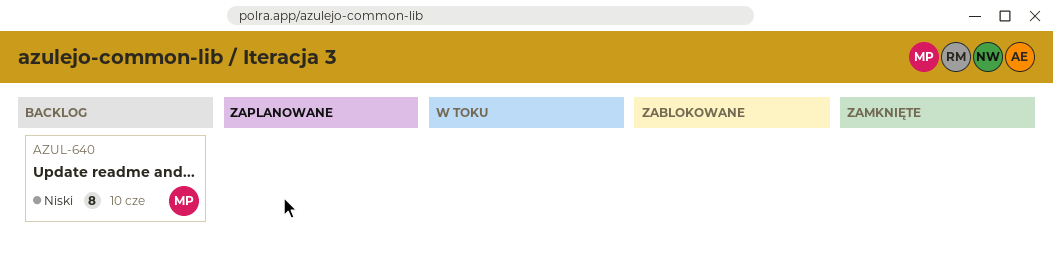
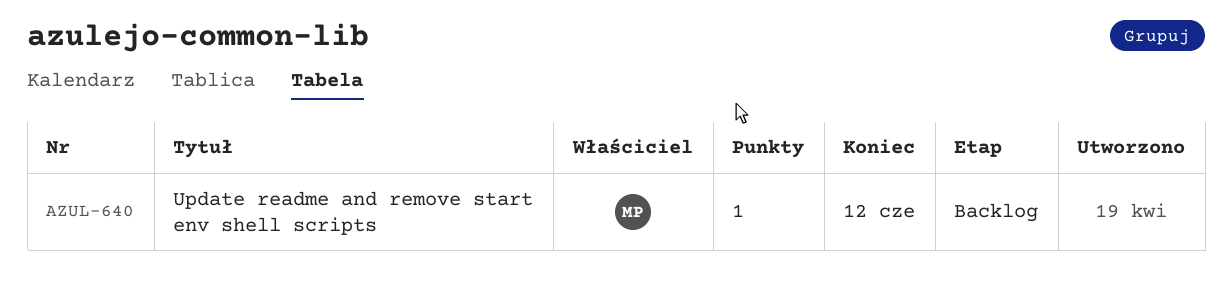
AZUL-640, estimate: 8 -> 1
AZUL-640, due: Jun 10 -> Jun 12

